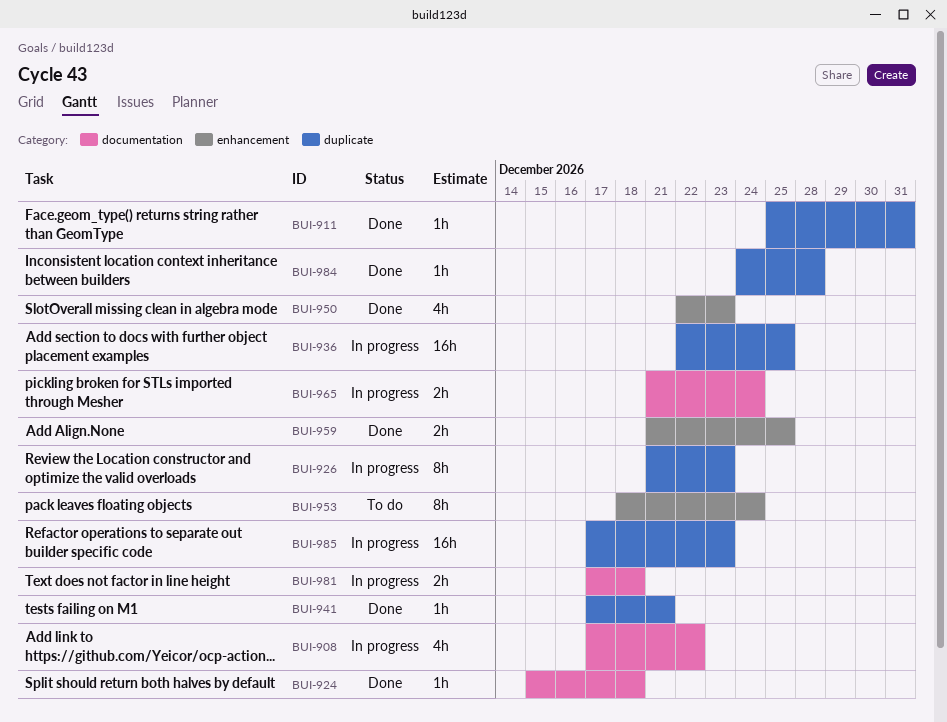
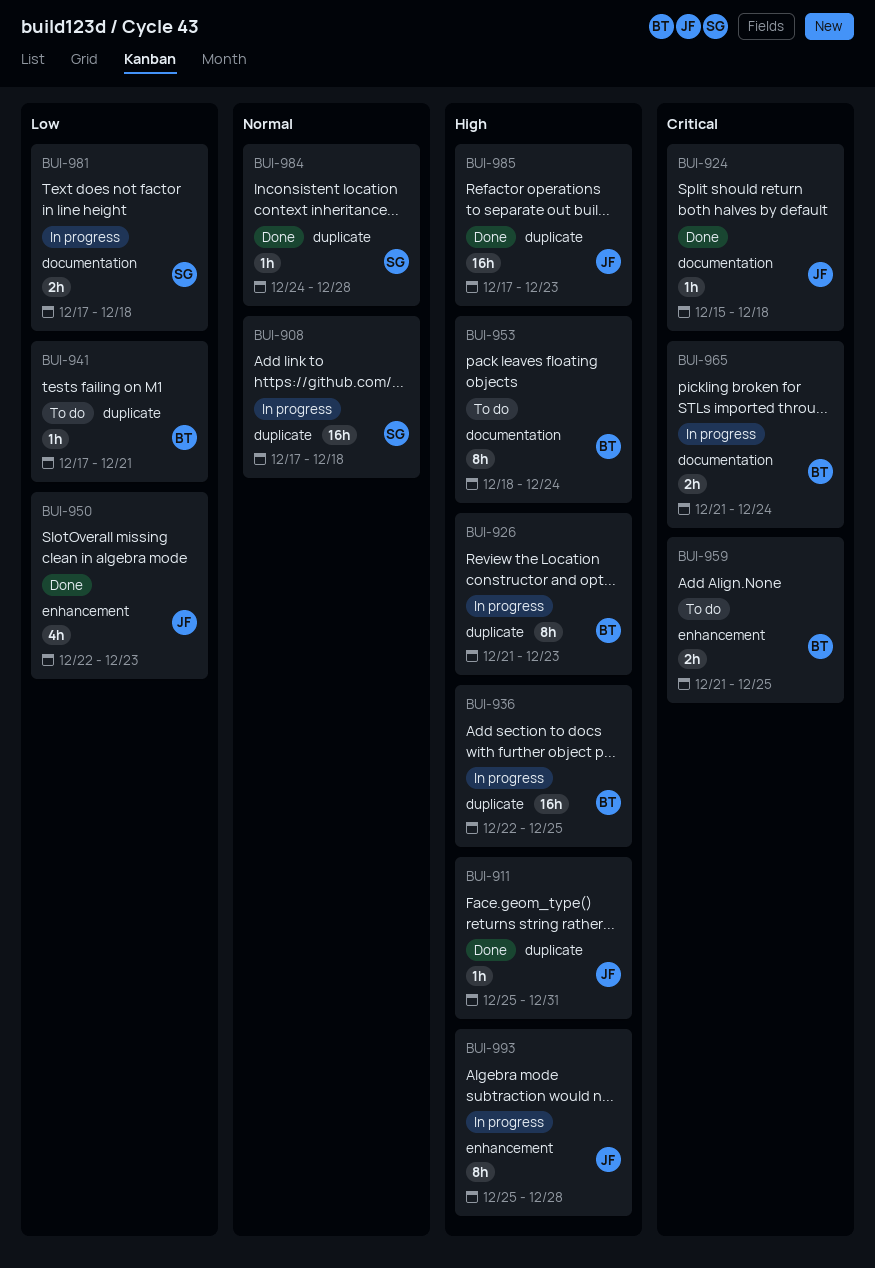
BUI-908, label: documentation -> duplicate
BUI-908, estimate: 4h -> 16h
BUI-908, due: Dec 22 -> Dec 18
BUI-941, status: Done -> To do
BUI-953, label: enhancement -> documentation
BUI-959, status: Done -> To do
BUI-985, status: In progress -> Done
BUI-993: none -> present

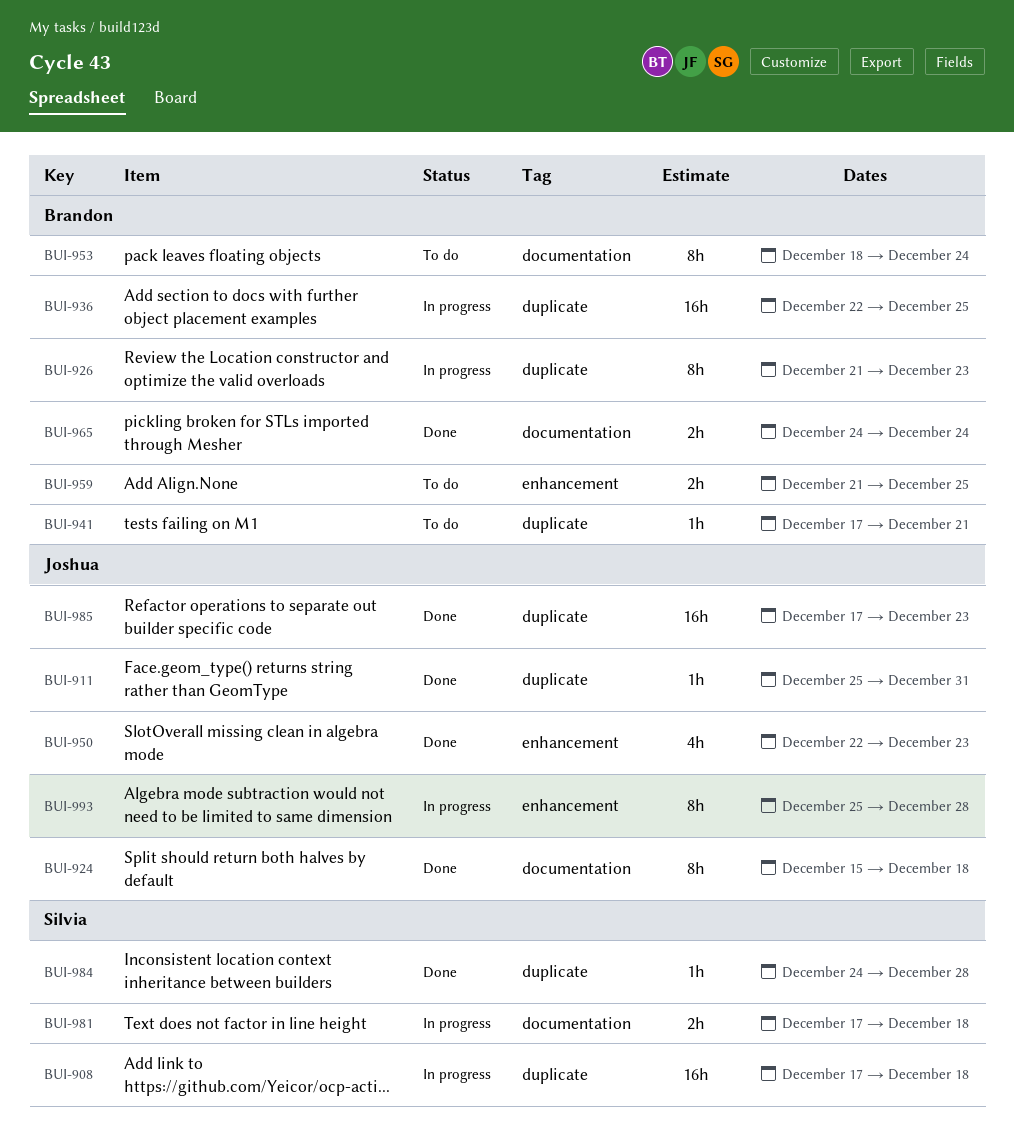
BUI-924, estimate: 1h -> 8h
BUI-965, status: In progress -> Done
BUI-965, start: Dec 21 -> Dec 24

